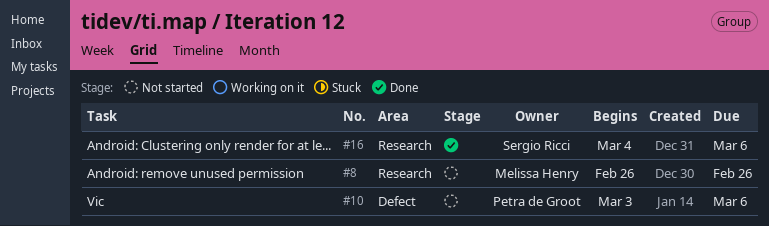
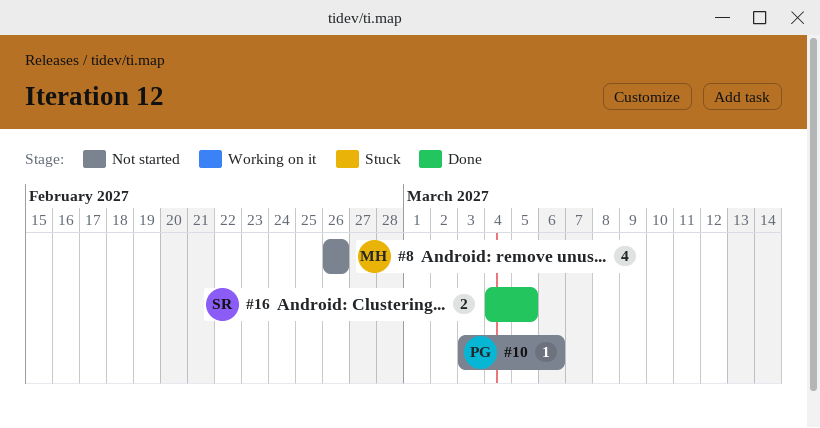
#16, due: Mar 6 -> Mar 5

